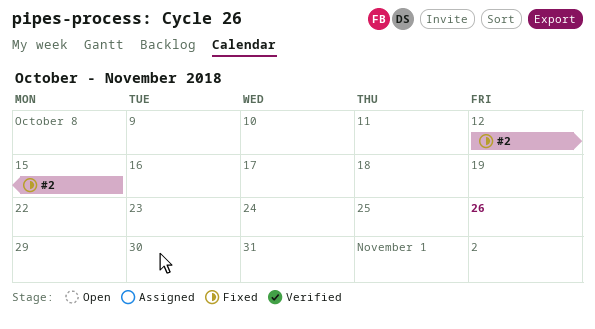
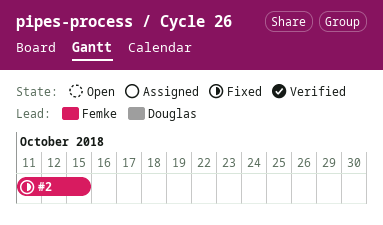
#2, start: Oct 12 -> Oct 11

